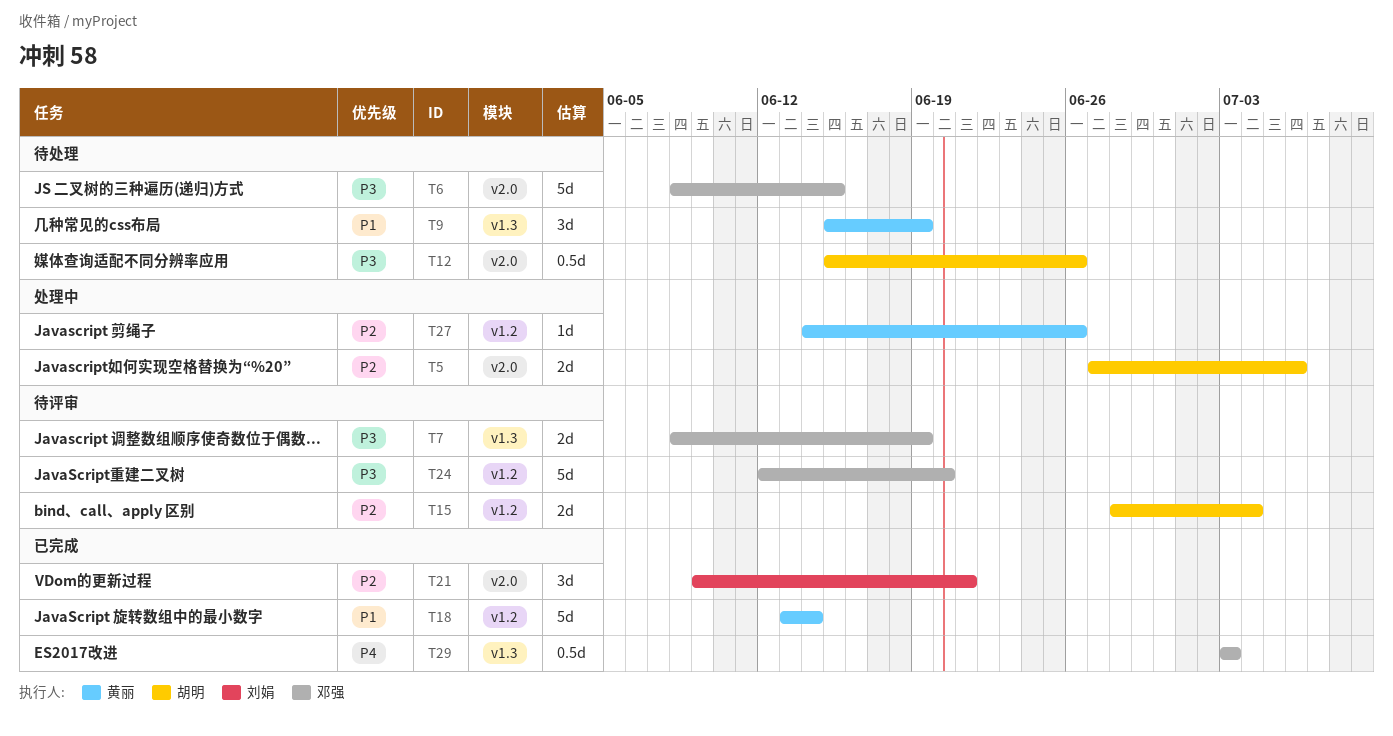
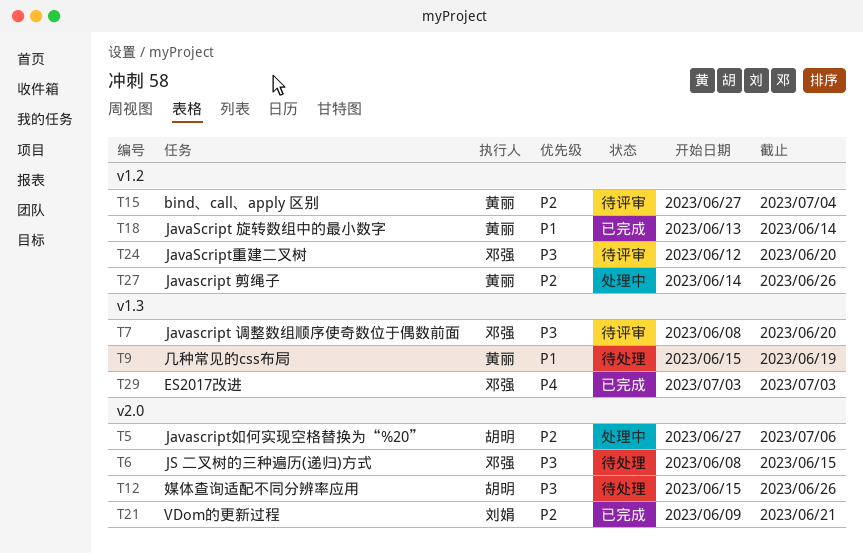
T7, due: Jun 19 -> Jun 20
T15, owner: 胡明 -> 黄丽
T15, start: Jun 28 -> Jun 27

